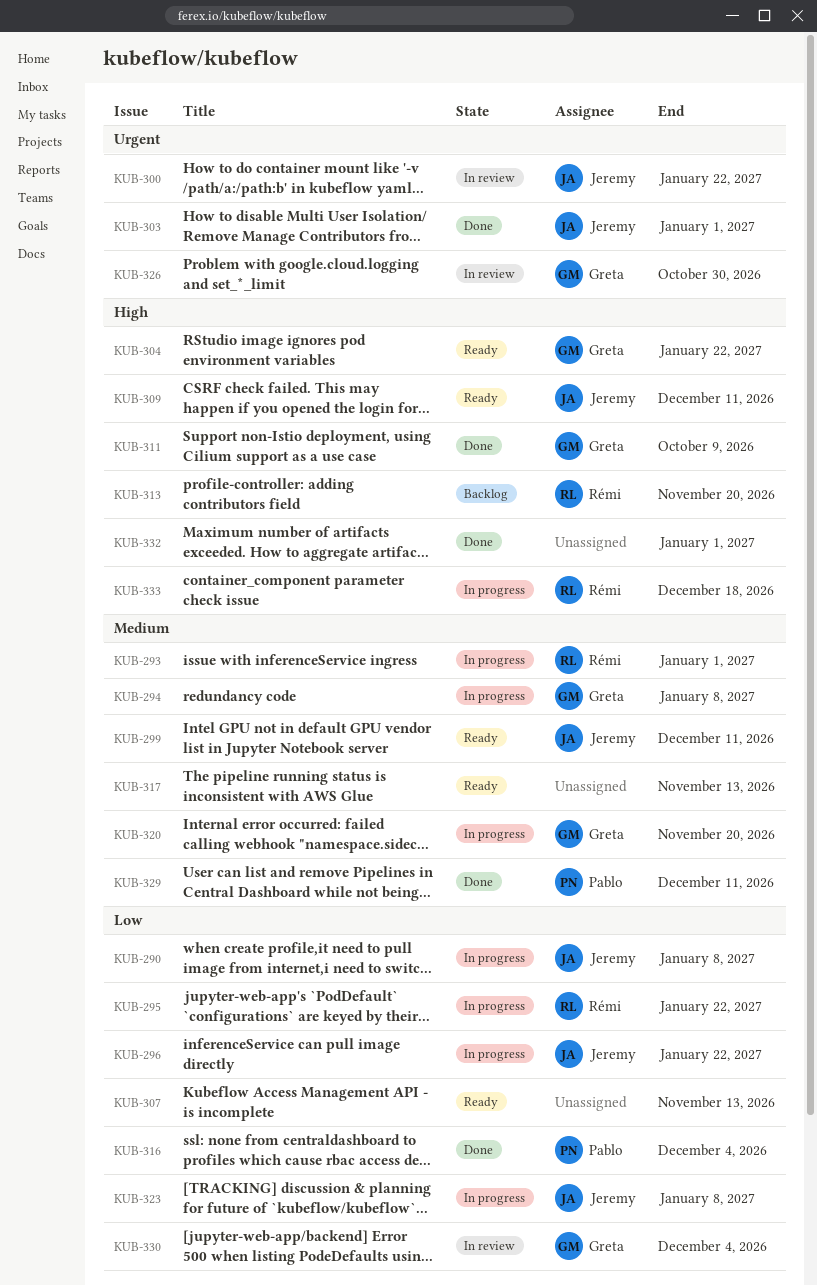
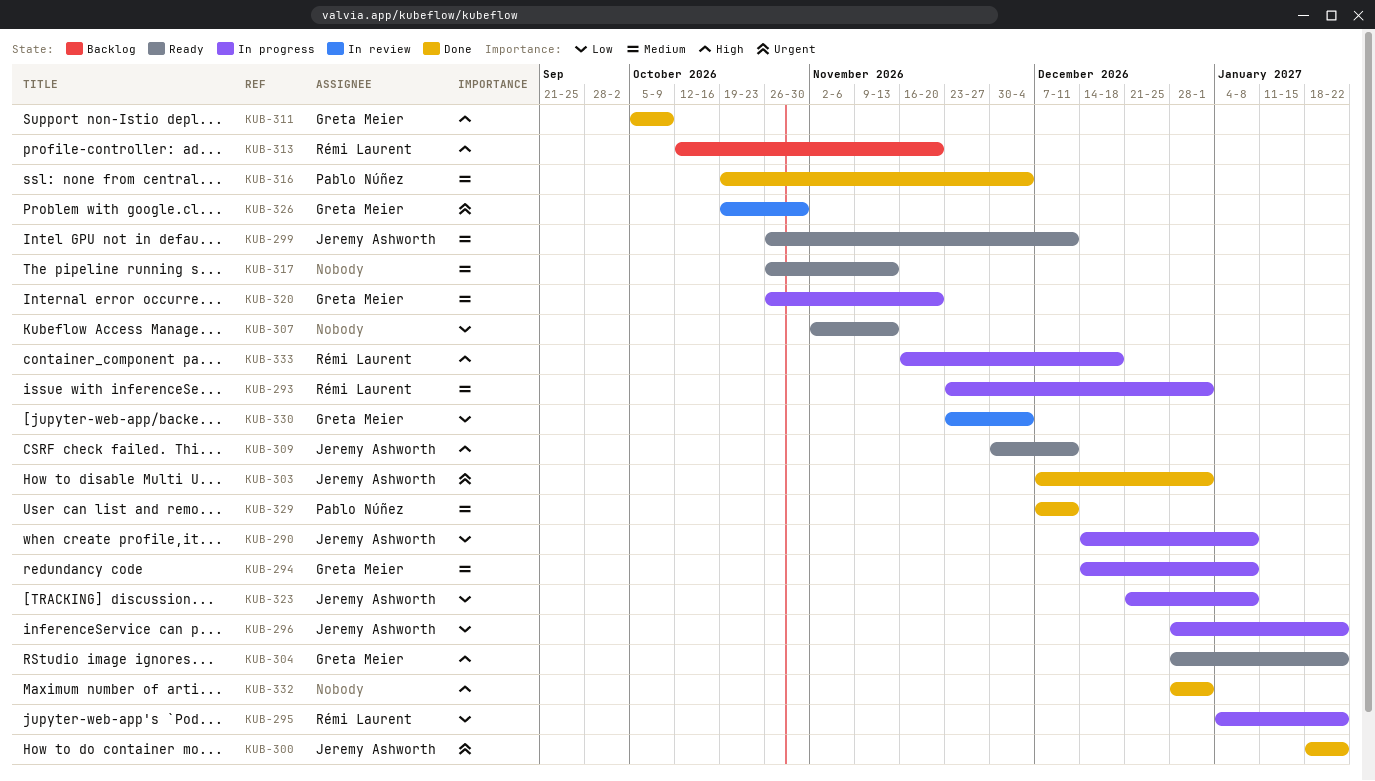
KUB-300, status: In review -> Done
KUB-316, priority: Low -> Medium

